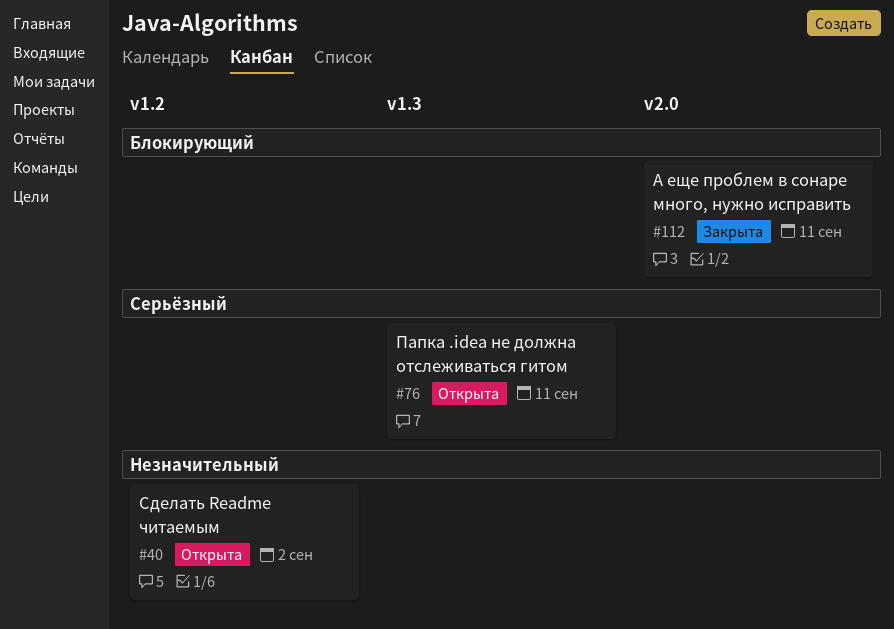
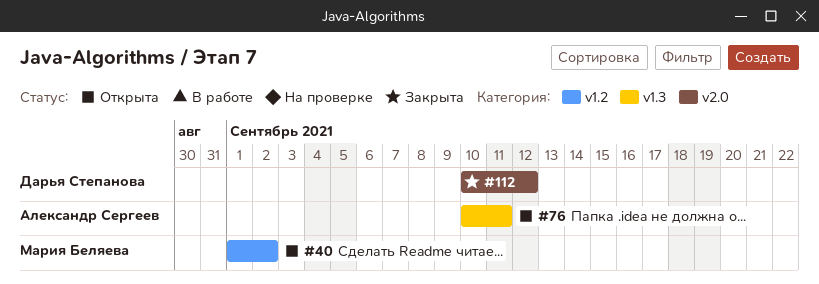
#112, due: Sep 11 -> Sep 12

